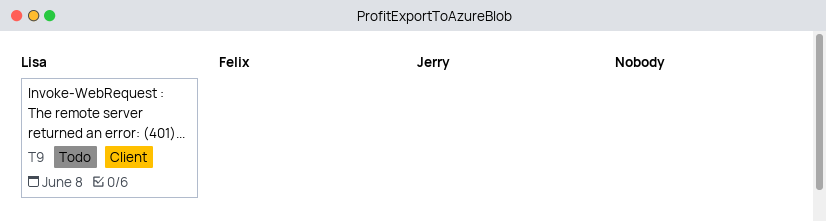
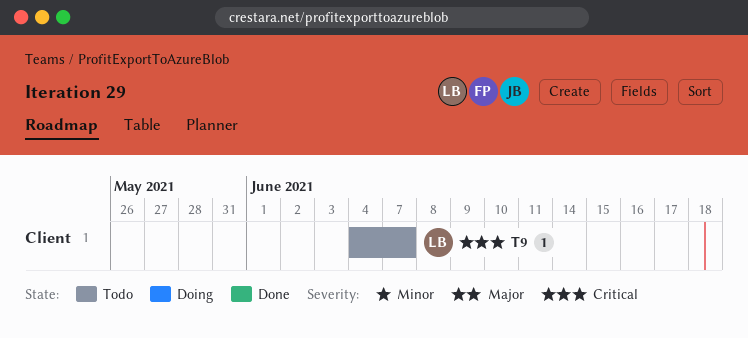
T9, due: Jun 8 -> Jun 7

